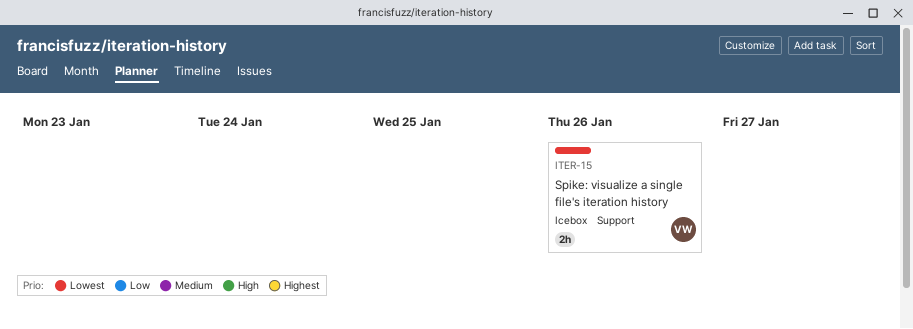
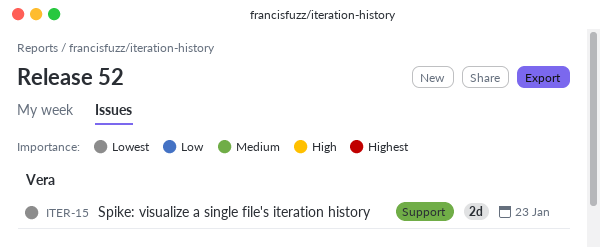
ITER-15, estimate: 2h -> 2d
ITER-15, due: Jan 26 -> Jan 23

